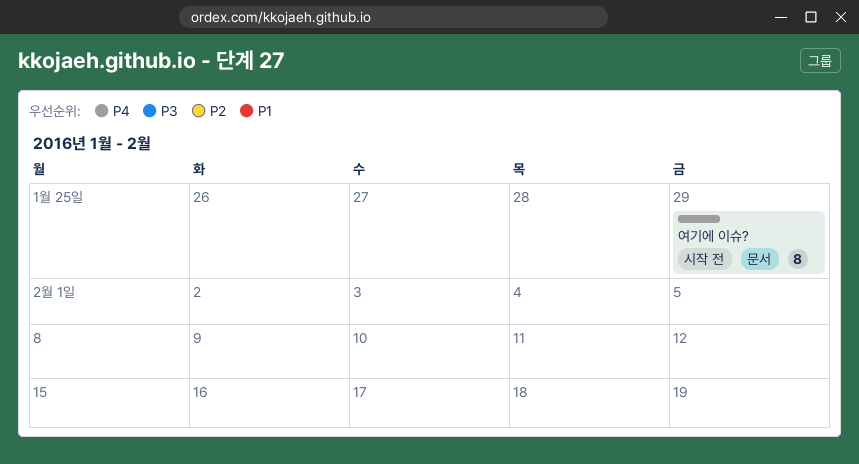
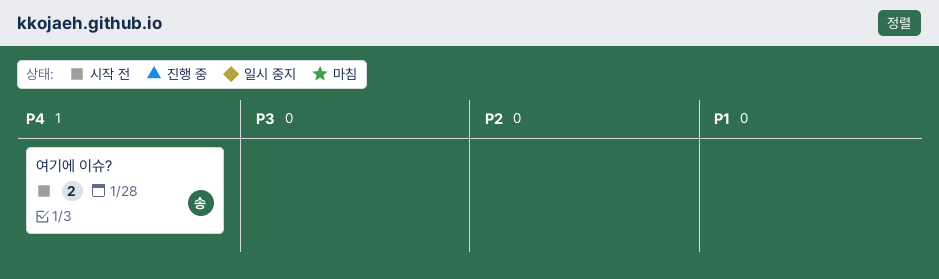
여기에 이슈?, estimate: 8 -> 2
여기에 이슈?, due: Jan 29 -> Jan 28

